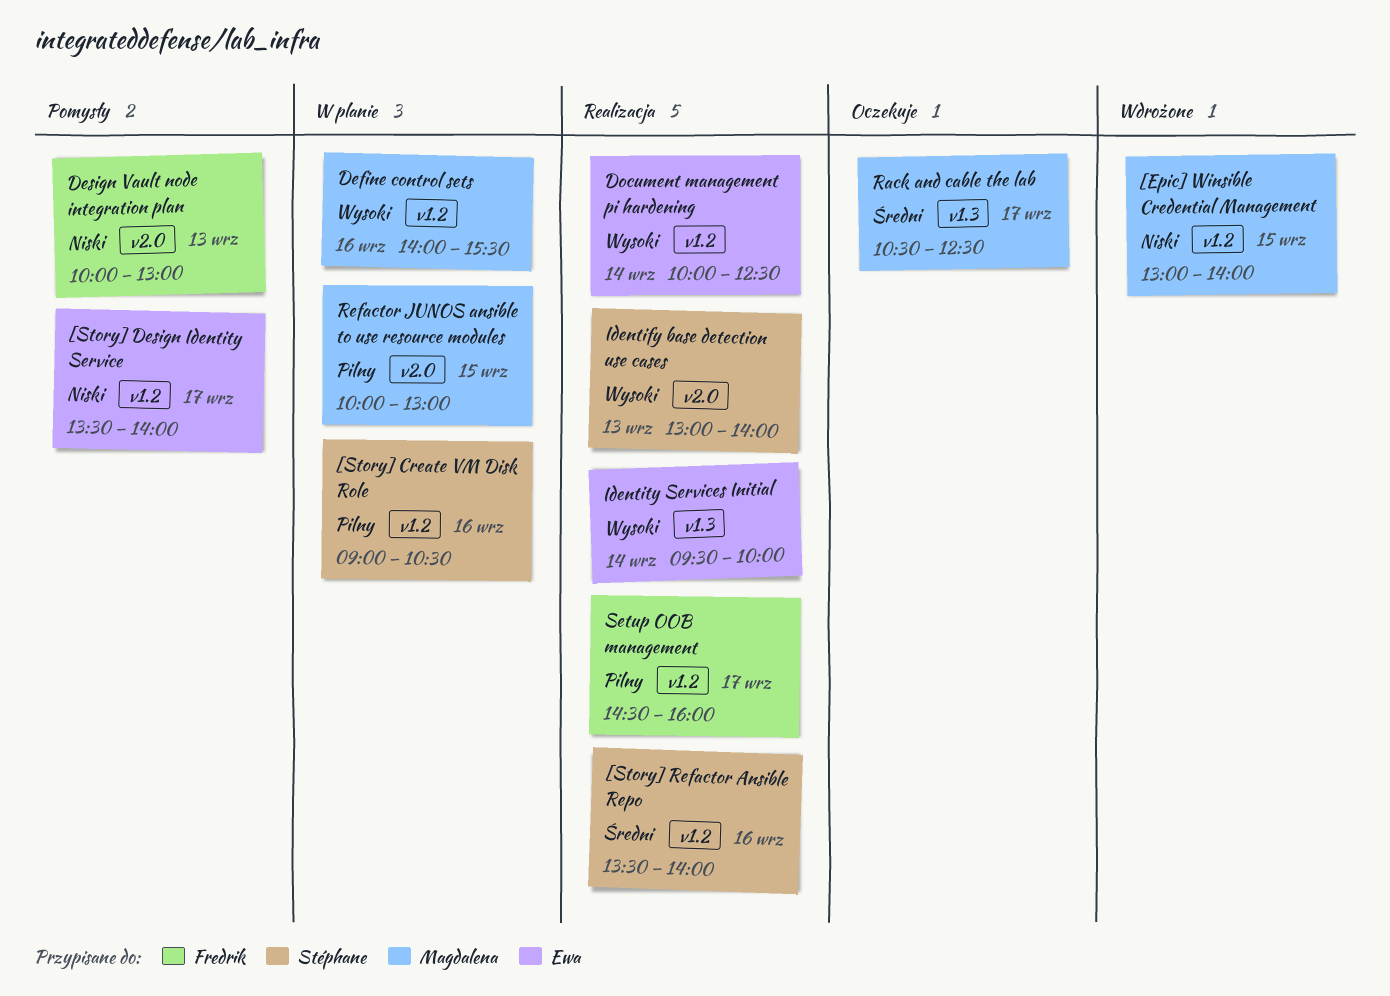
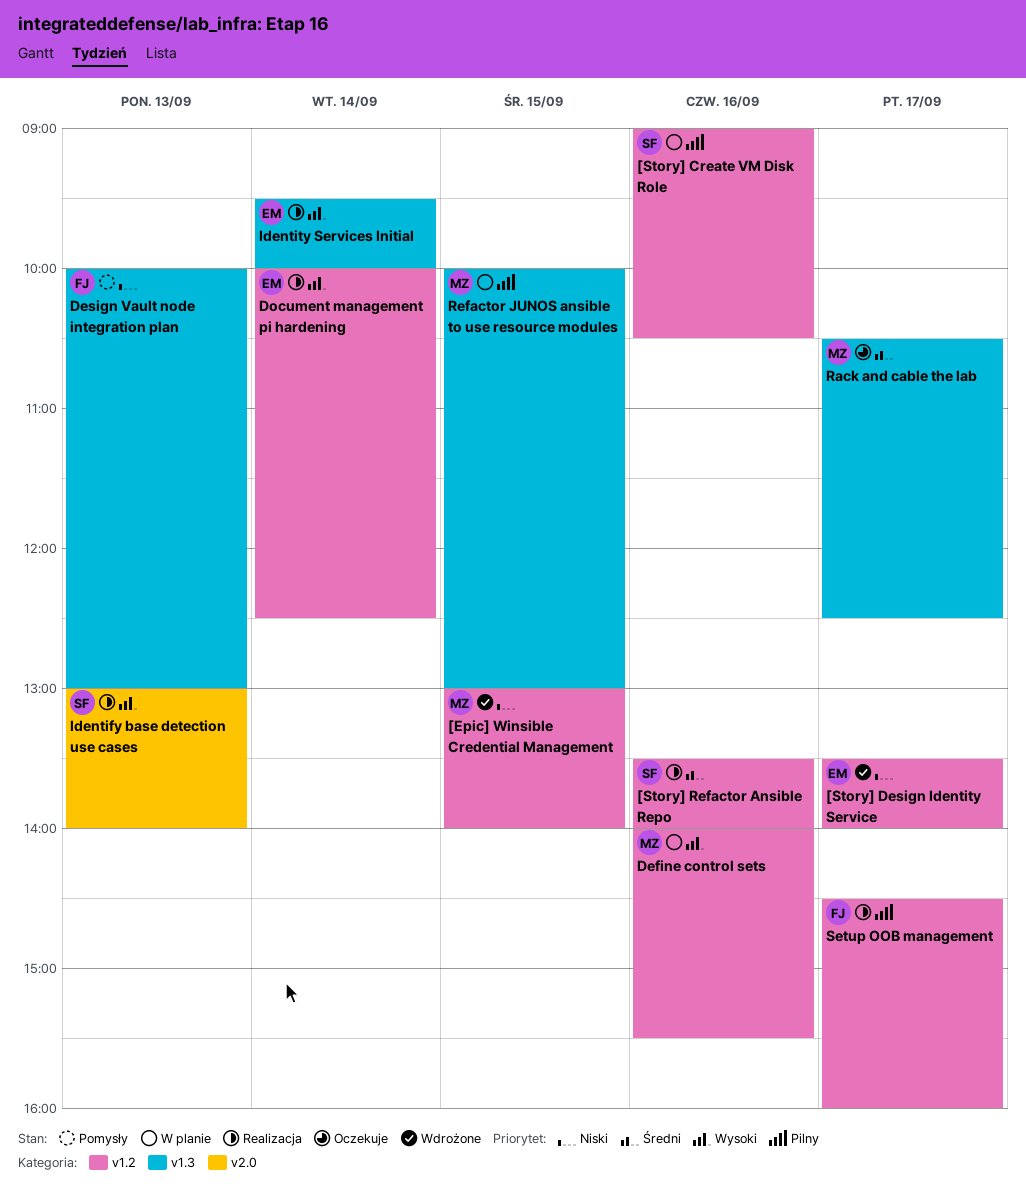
[Story] Design Identity Service, status: Pomysły -> Wdrożone
Design Vault node integration plan, label: v2.0 -> v1.3
Refactor JUNOS ansible to use resource modules, label: v2.0 -> v1.3

